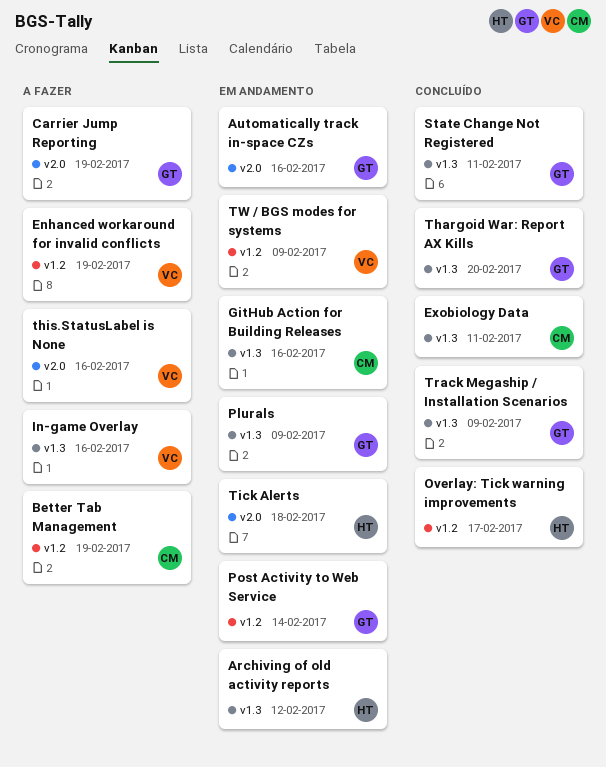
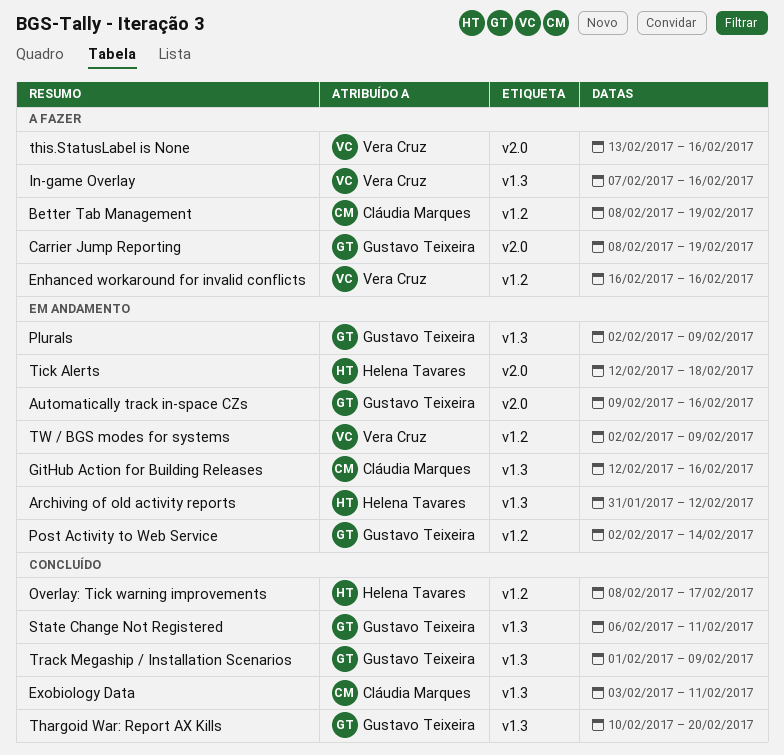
Enhanced workaround for invalid conflicts, due: Feb 19 -> Feb 16

